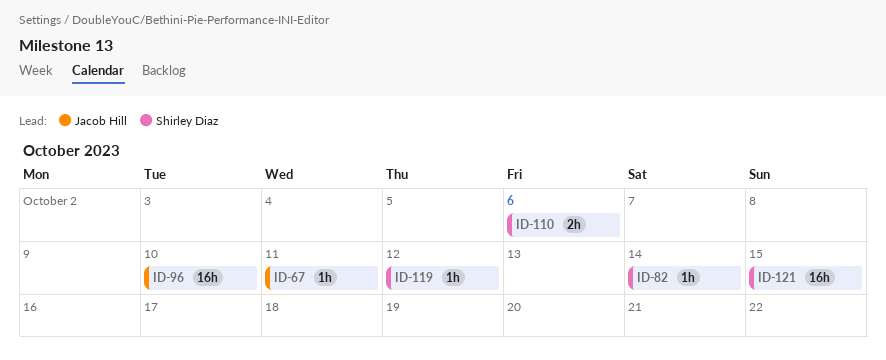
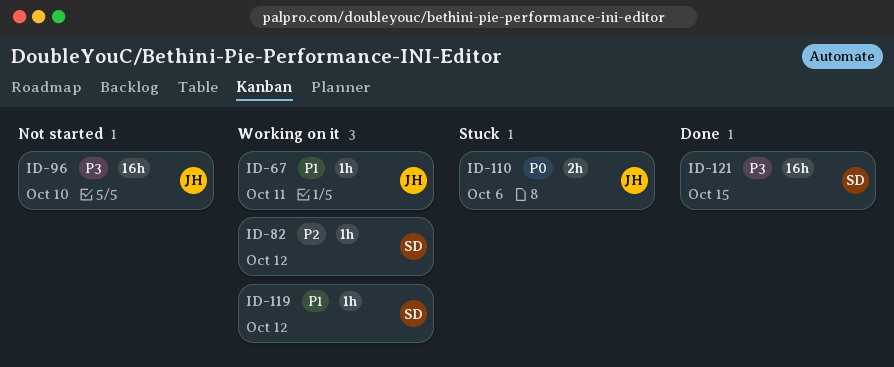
ID-82, due: Oct 14 -> Oct 12
ID-110, owner: Shirley Diaz -> Jacob Hill

